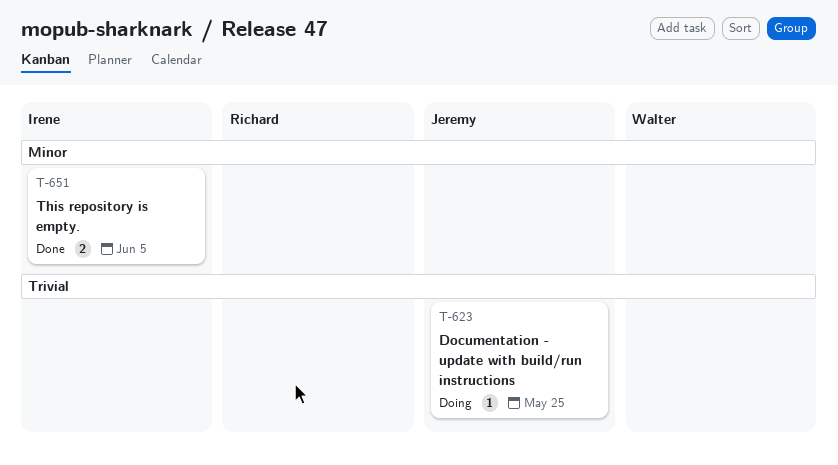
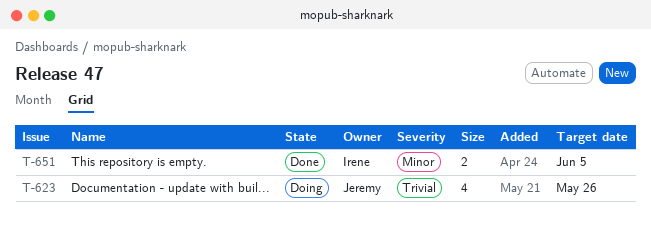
T-623, estimate: 1 -> 4
T-623, due: May 25 -> May 26

